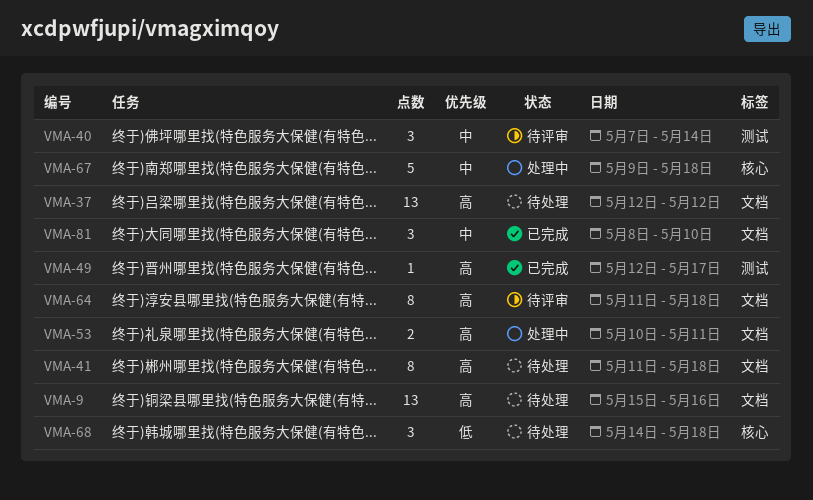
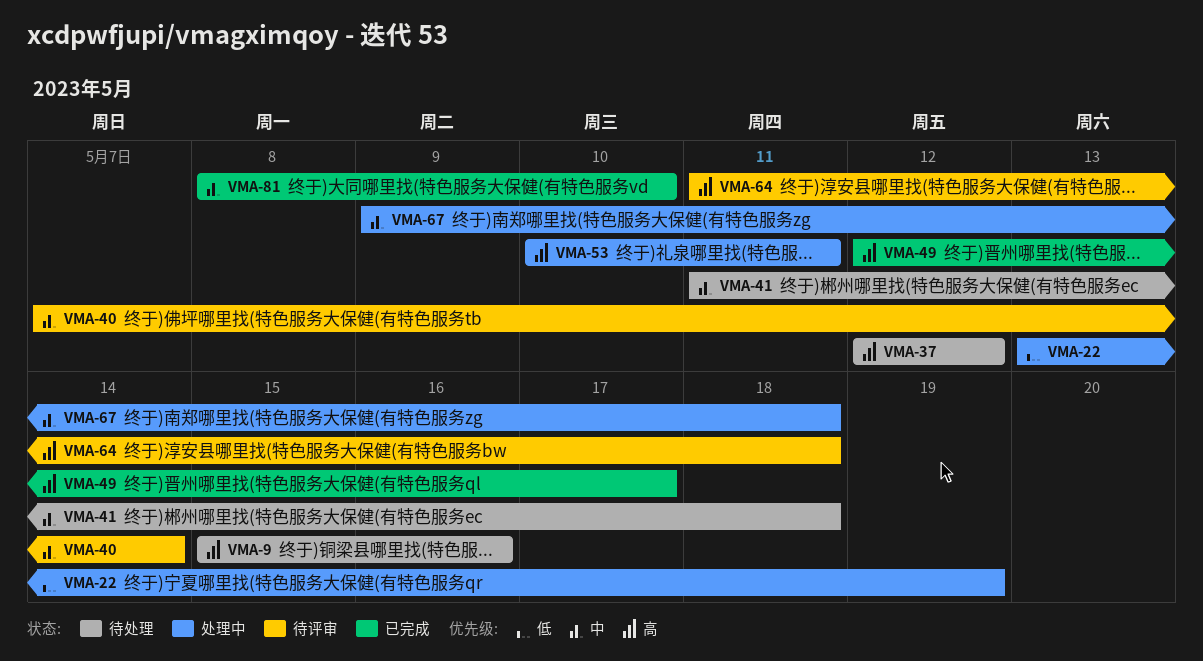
VMA-22: none -> present
VMA-41, priority: 高 -> 中
VMA-68: present -> none

